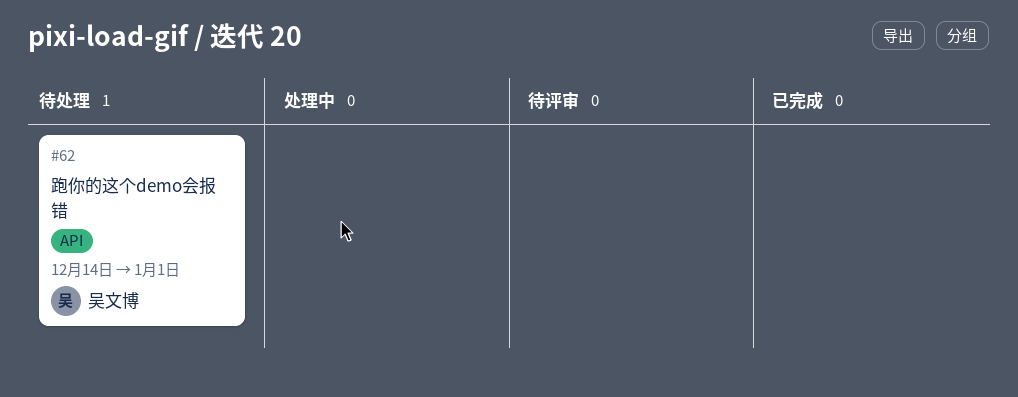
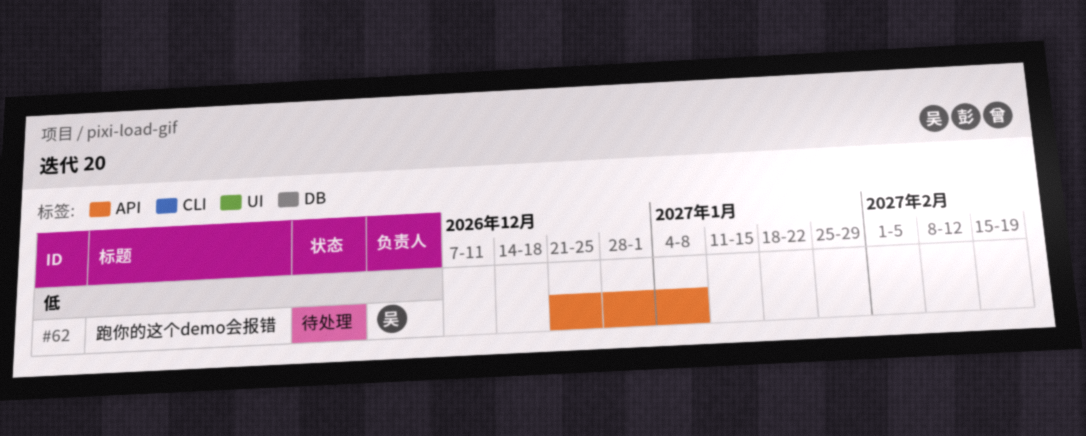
#62, start: Dec 14 -> Dec 21
#62, due: Jan 1 -> Jan 8

